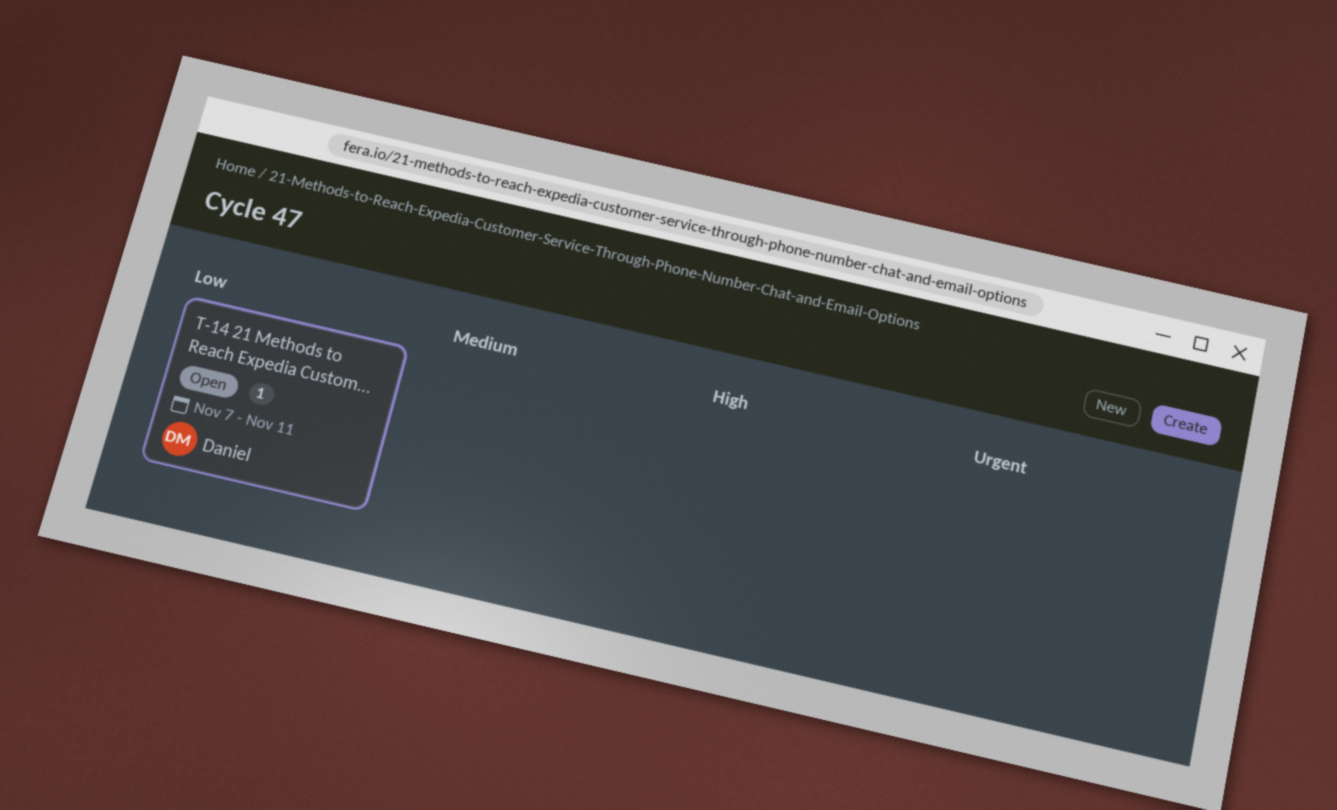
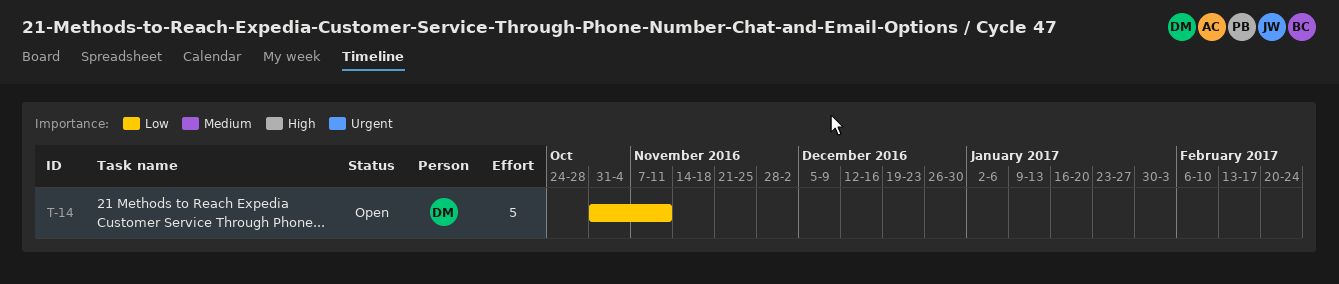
T-14, estimate: 1 -> 5
T-14, start: Nov 7 -> Oct 31

